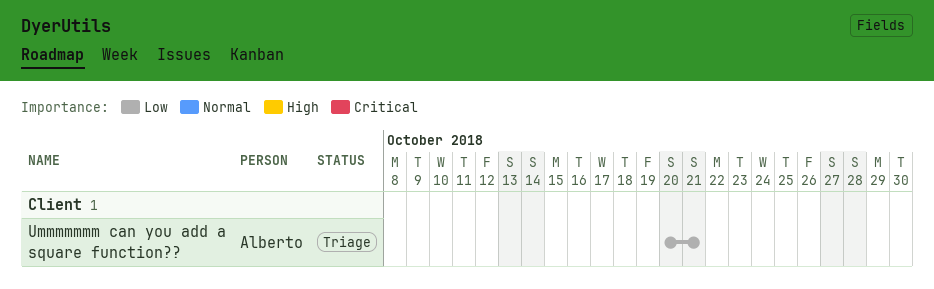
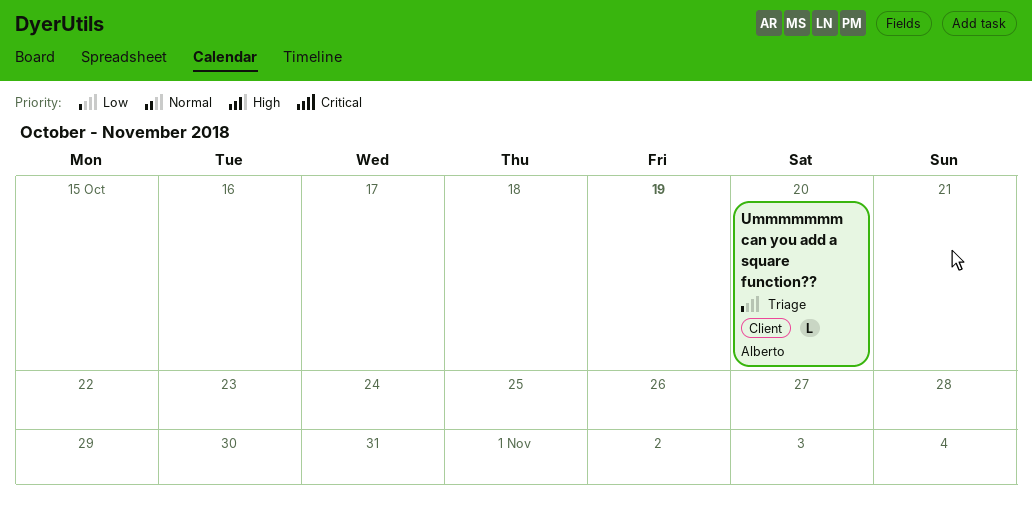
Ummmmmmm can you add a square function??, due: Oct 21 -> Oct 20

